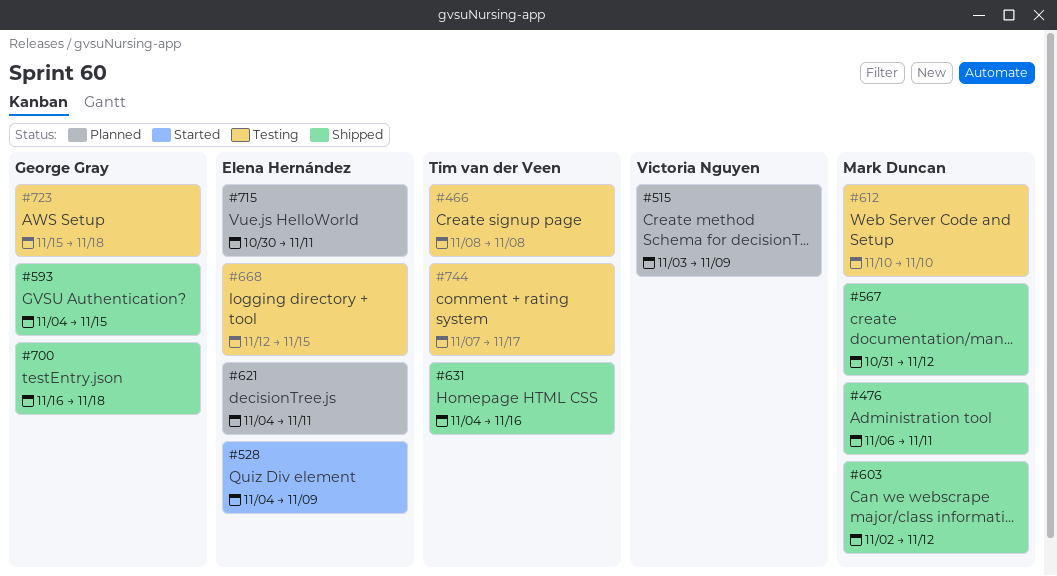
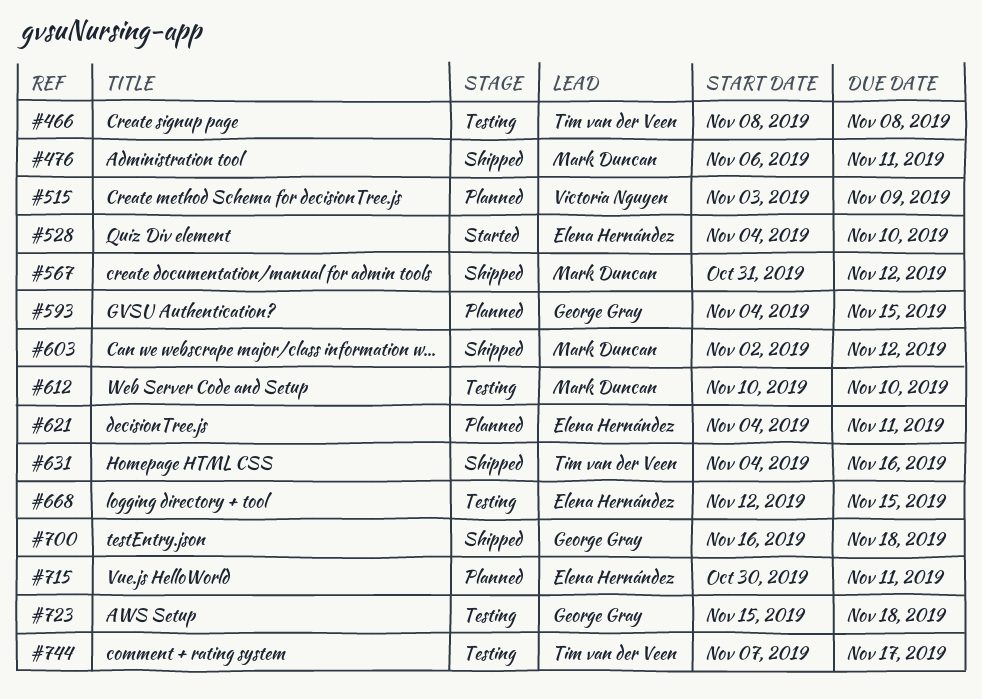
#528, due: Nov 9 -> Nov 10
#593, status: Shipped -> Planned

